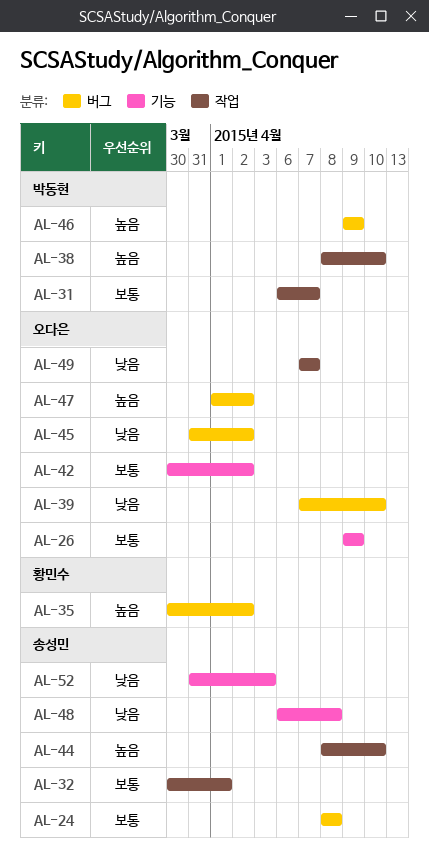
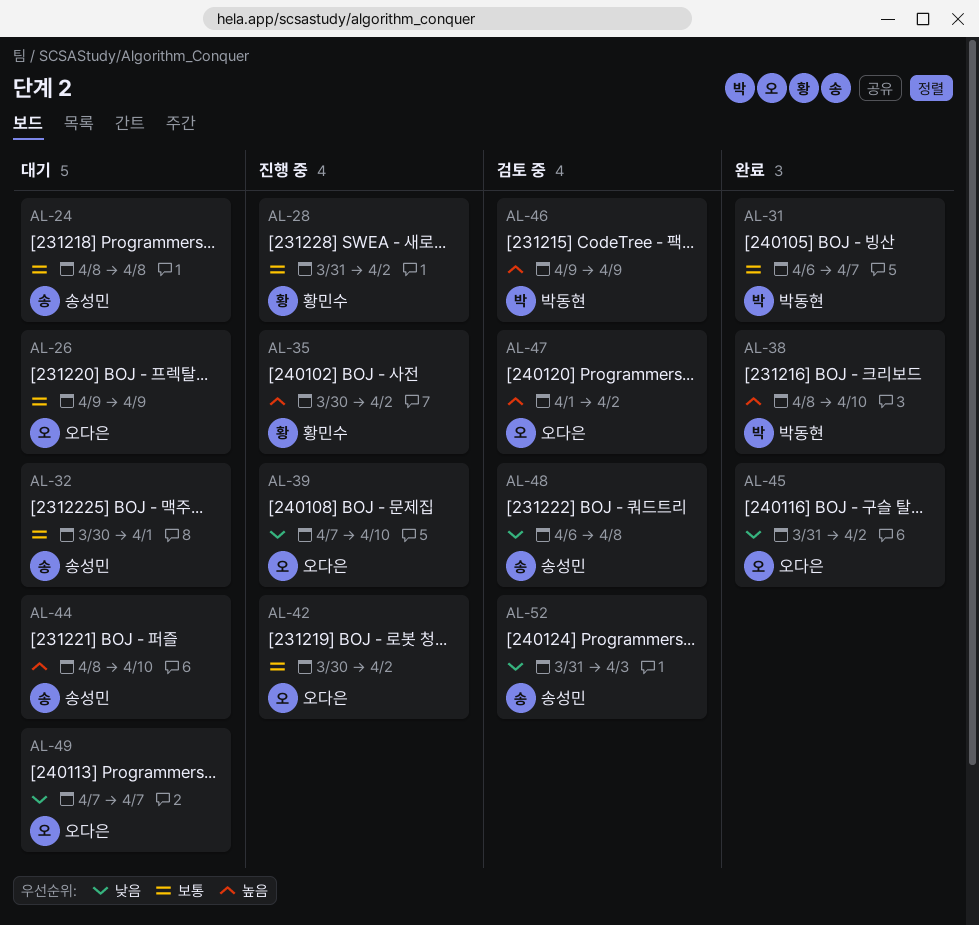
AL-28: none -> present

